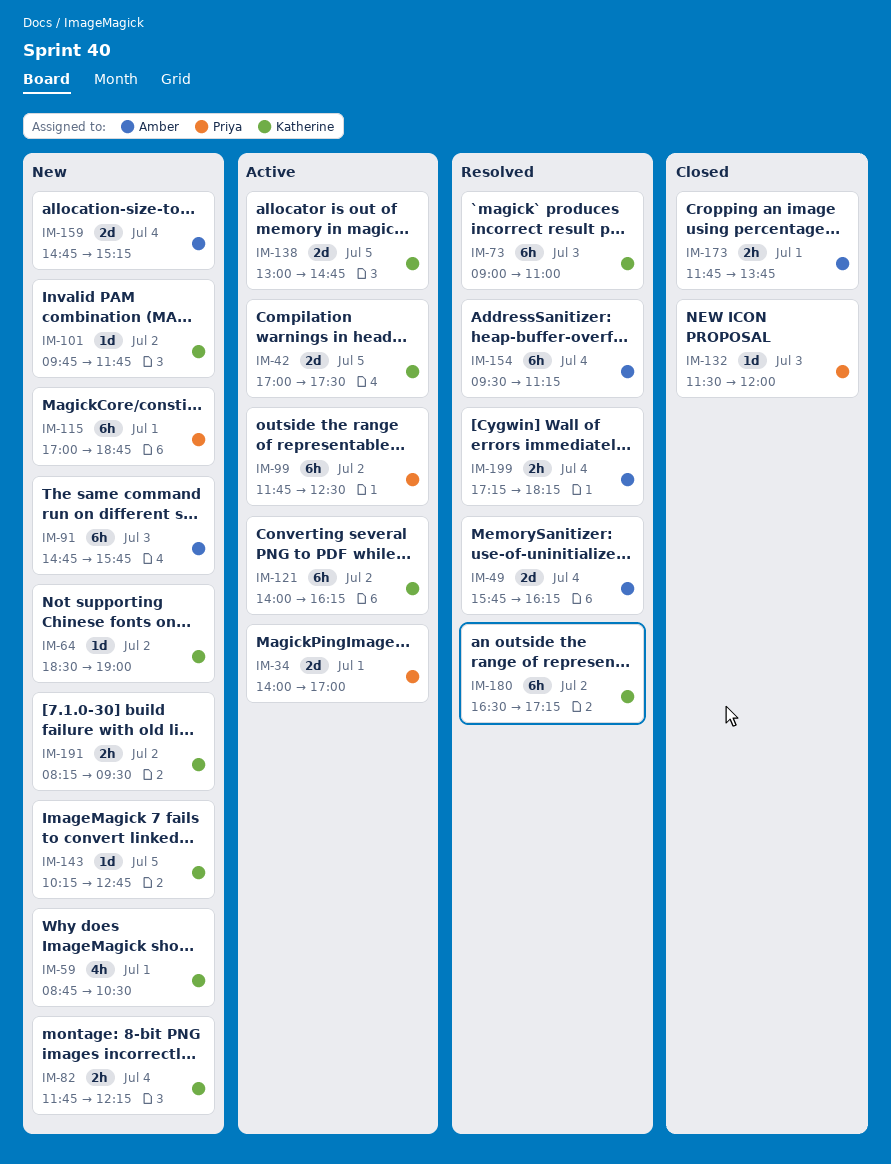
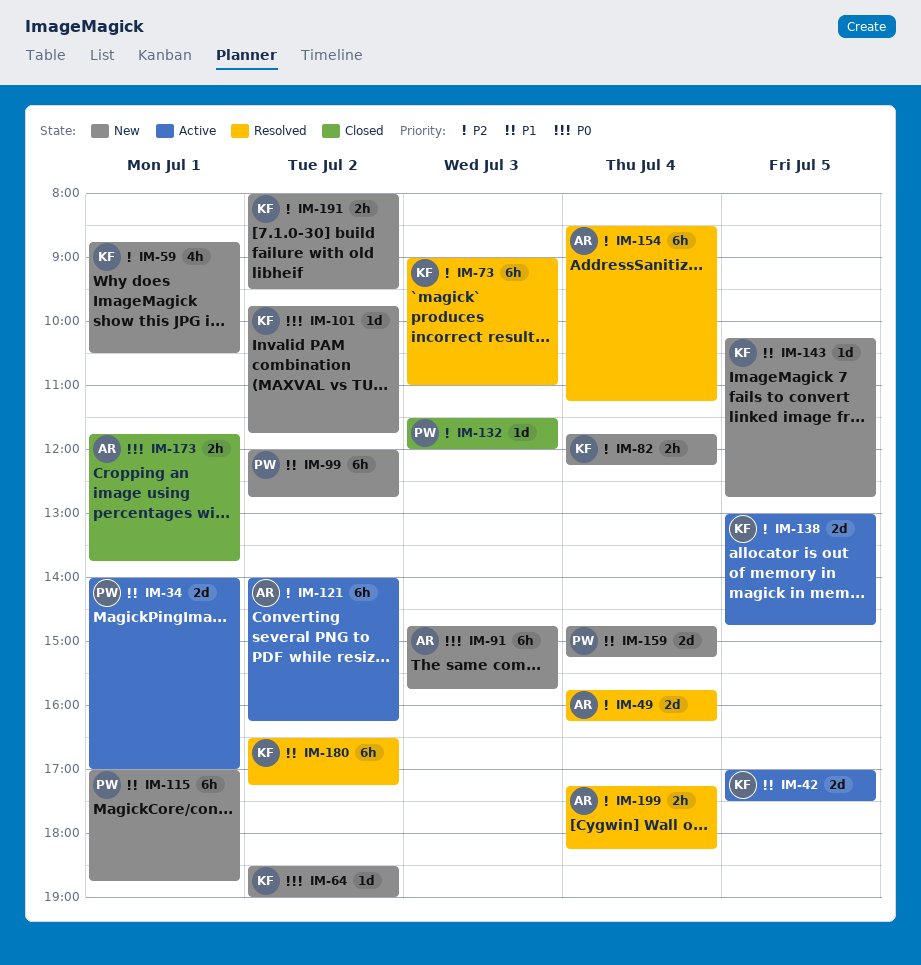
IM-99, status: Active -> New
IM-99, begins: 11:45 -> 12:00
IM-99, ends: 12:30 -> 12:45
IM-121, owner: Katherine -> Amber
IM-154, begins: 09:30 -> 08:30
IM-159, owner: Amber -> Priya
IM-191, begins: 08:15 -> 08:00

